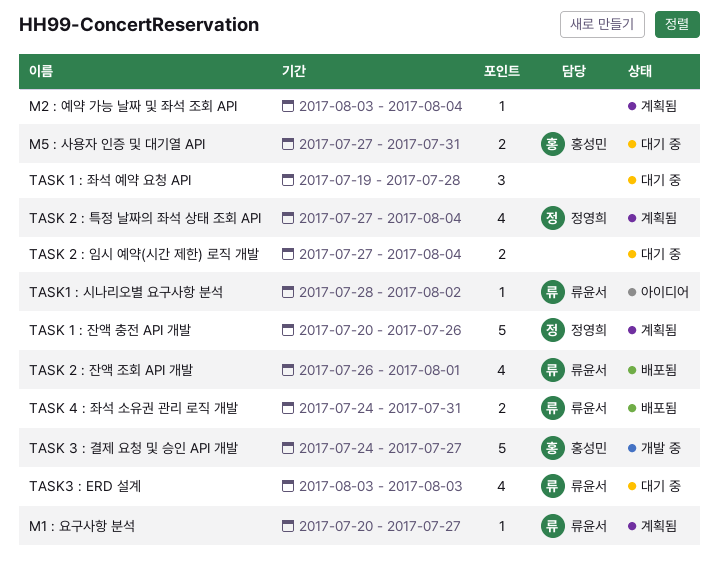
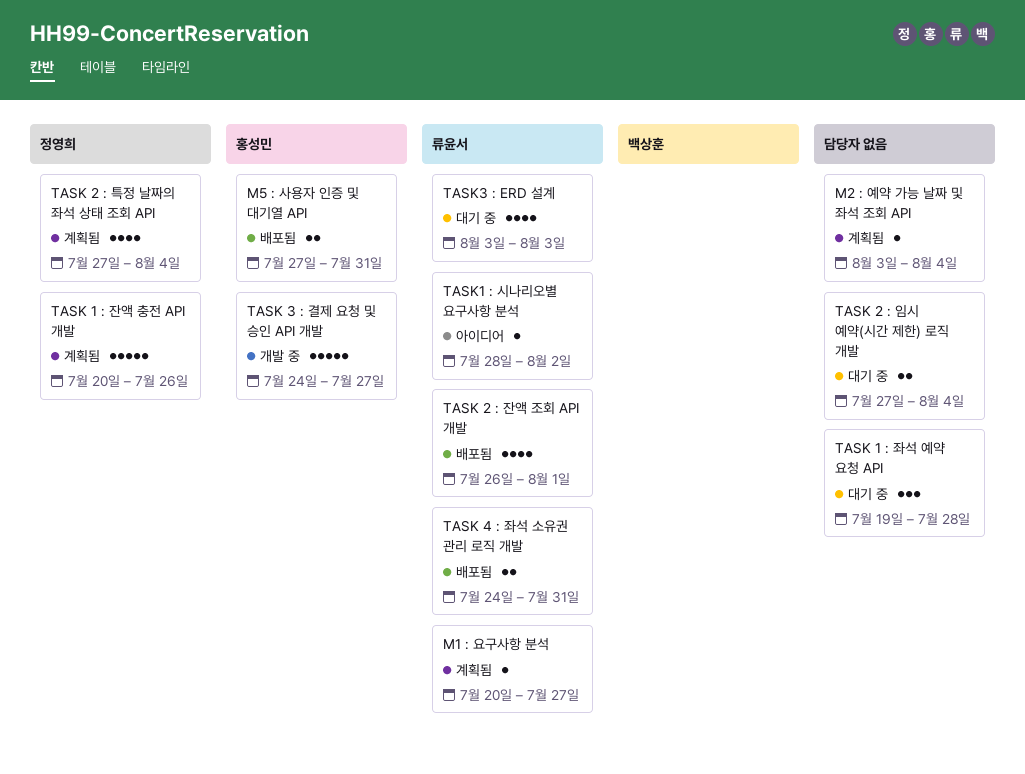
M5 : 사용자 인증 및 대기열 API, status: 대기 중 -> 배포됨

